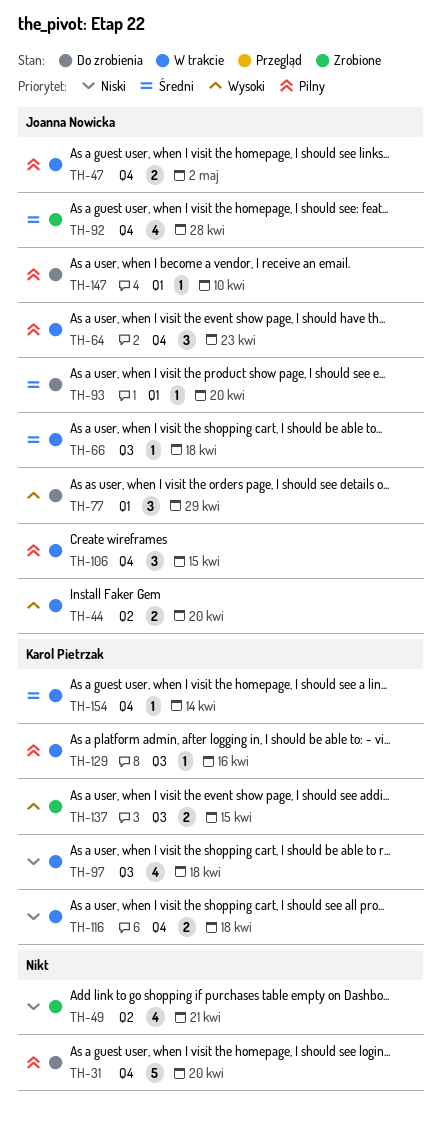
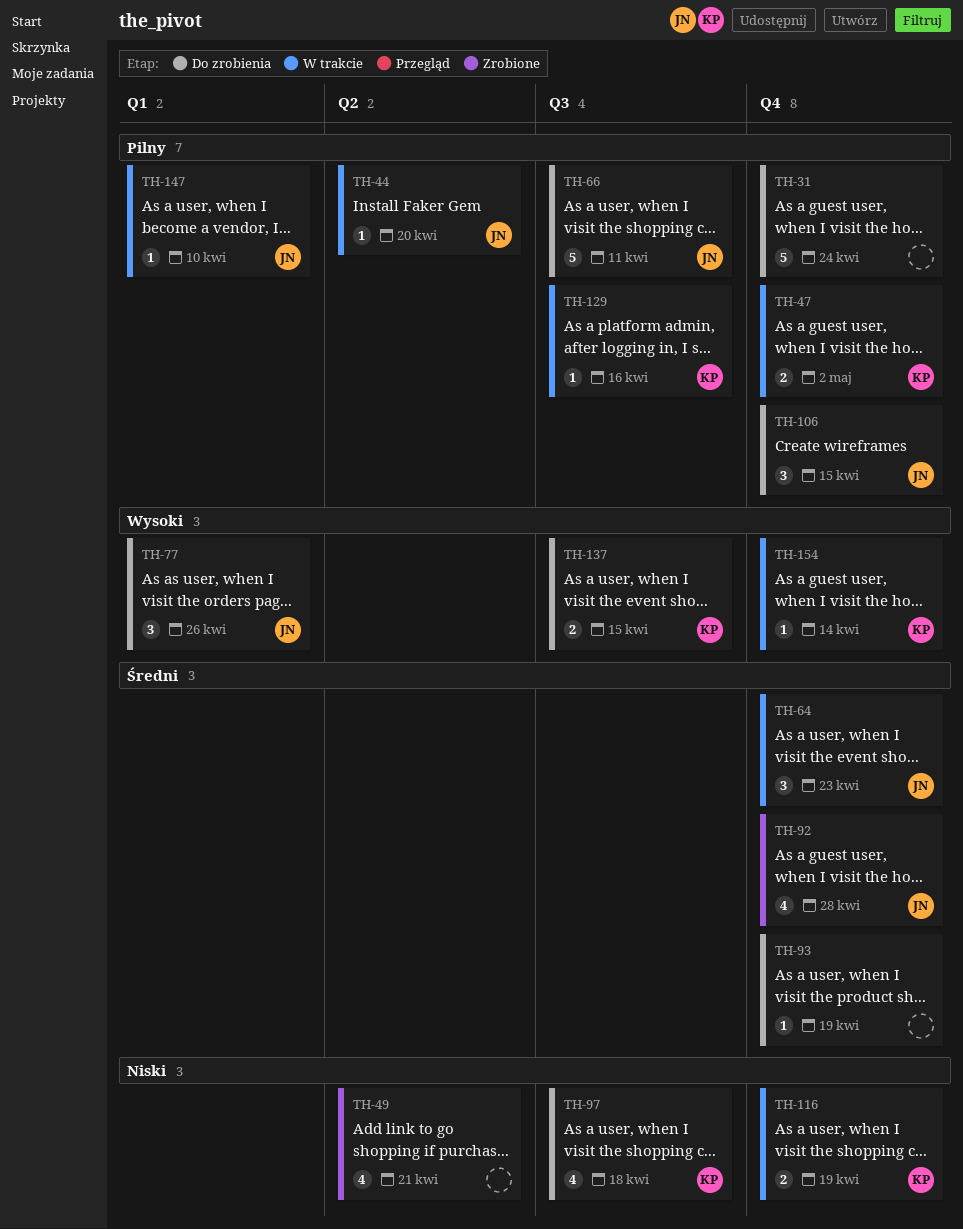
TH-31, due: Apr 20 -> Apr 24
TH-44, priority: Wysoki -> Pilny
TH-44, estimate: 2 -> 1
TH-47, owner: Joanna Nowicka -> Karol Pietrzak
TH-64, priority: Pilny -> Średni
TH-66, status: W trakcie -> Do zrobienia
TH-66, priority: Średni -> Pilny
TH-66, estimate: 1 -> 5
TH-66, due: Apr 18 -> Apr 11
TH-77, due: Apr 29 -> Apr 26
TH-93, owner: Joanna Nowicka -> none
TH-93, label: Q1 -> Q4
TH-93, due: Apr 20 -> Apr 19
TH-97, status: W trakcie -> Do zrobienia
TH-106, status: W trakcie -> Do zrobienia
TH-116, due: Apr 18 -> Apr 19
TH-137, status: Zrobione -> Do zrobienia
TH-147, status: Do zrobienia -> W trakcie
TH-154, priority: Średni -> Wysoki

